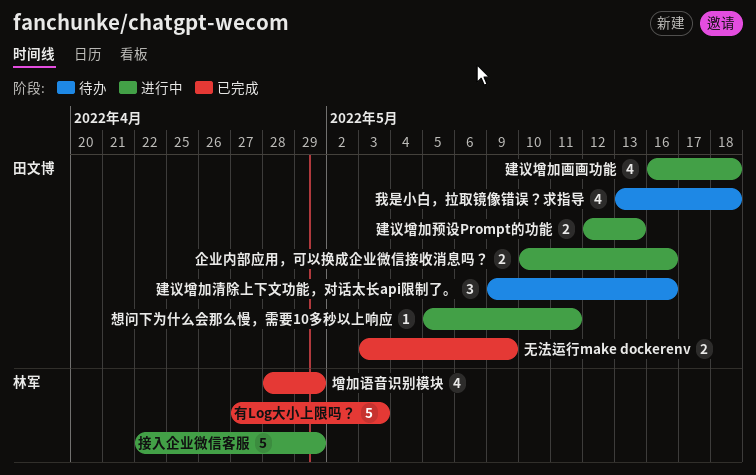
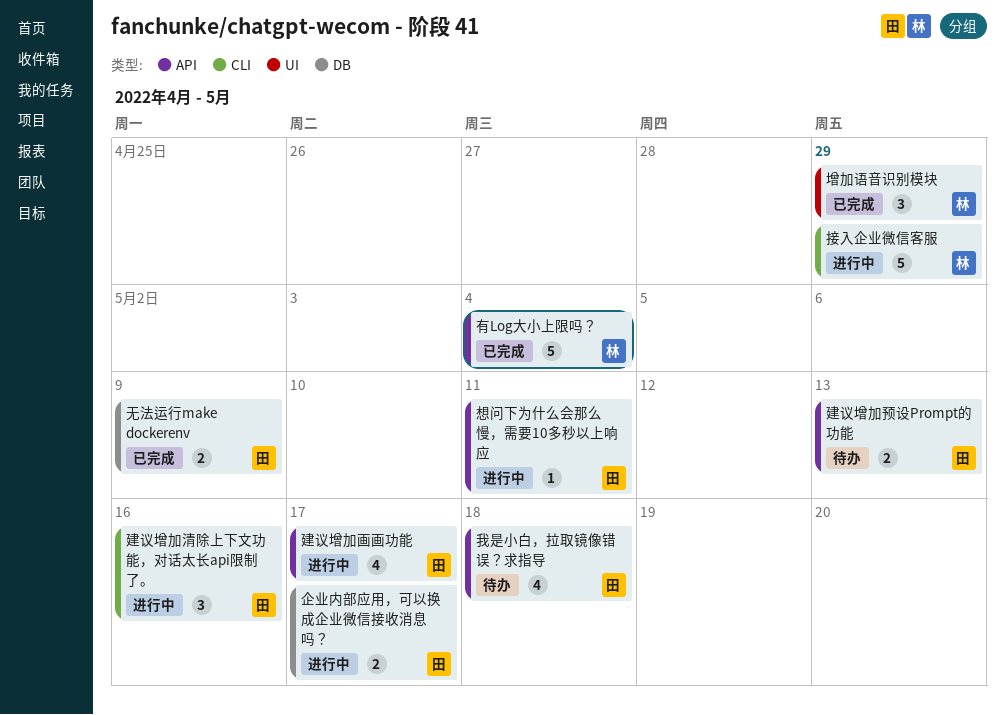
企业内部应用，可以换成企业微信接收消息吗？, due: May 16 -> May 17
增加语音识别模块, estimate: 4 -> 3
建议增加清除上下文功能，对话太长api限制了。, status: 待办 -> 进行中
建议增加画画功能, due: May 18 -> May 17
建议增加预设Prompt的功能, status: 进行中 -> 待办
有Log大小上限吗？, due: May 3 -> May 4

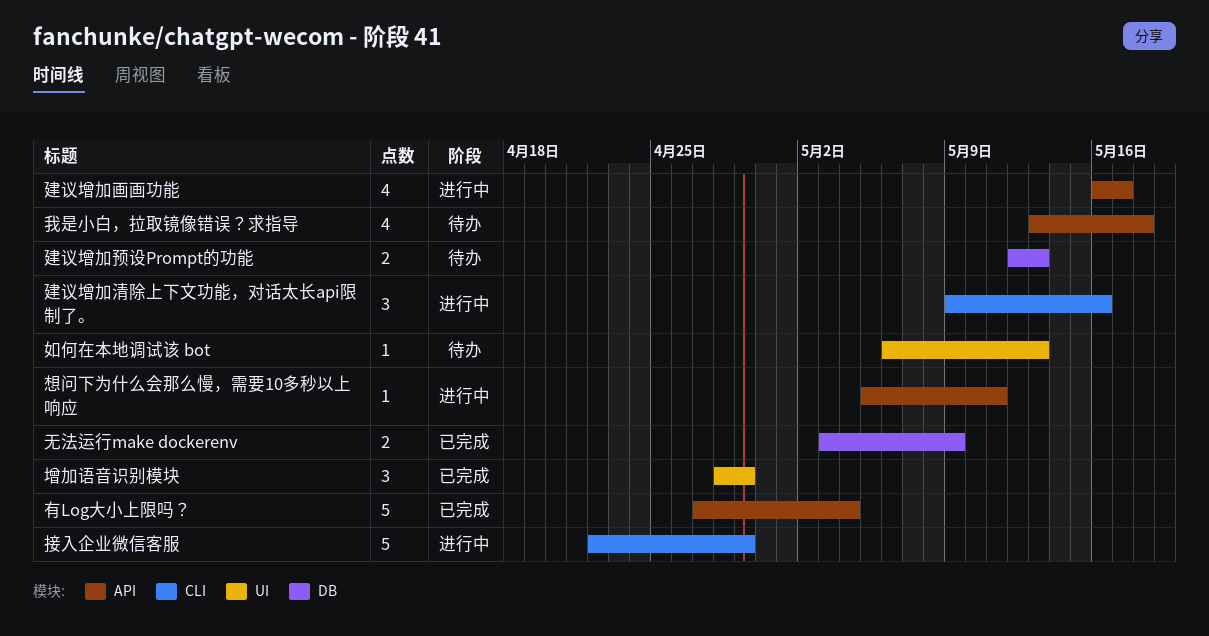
企业内部应用，可以换成企业微信接收消息吗？: present -> none
如何在本地调试该 bot: none -> present
建议增加预设Prompt的功能, label: API -> DB

